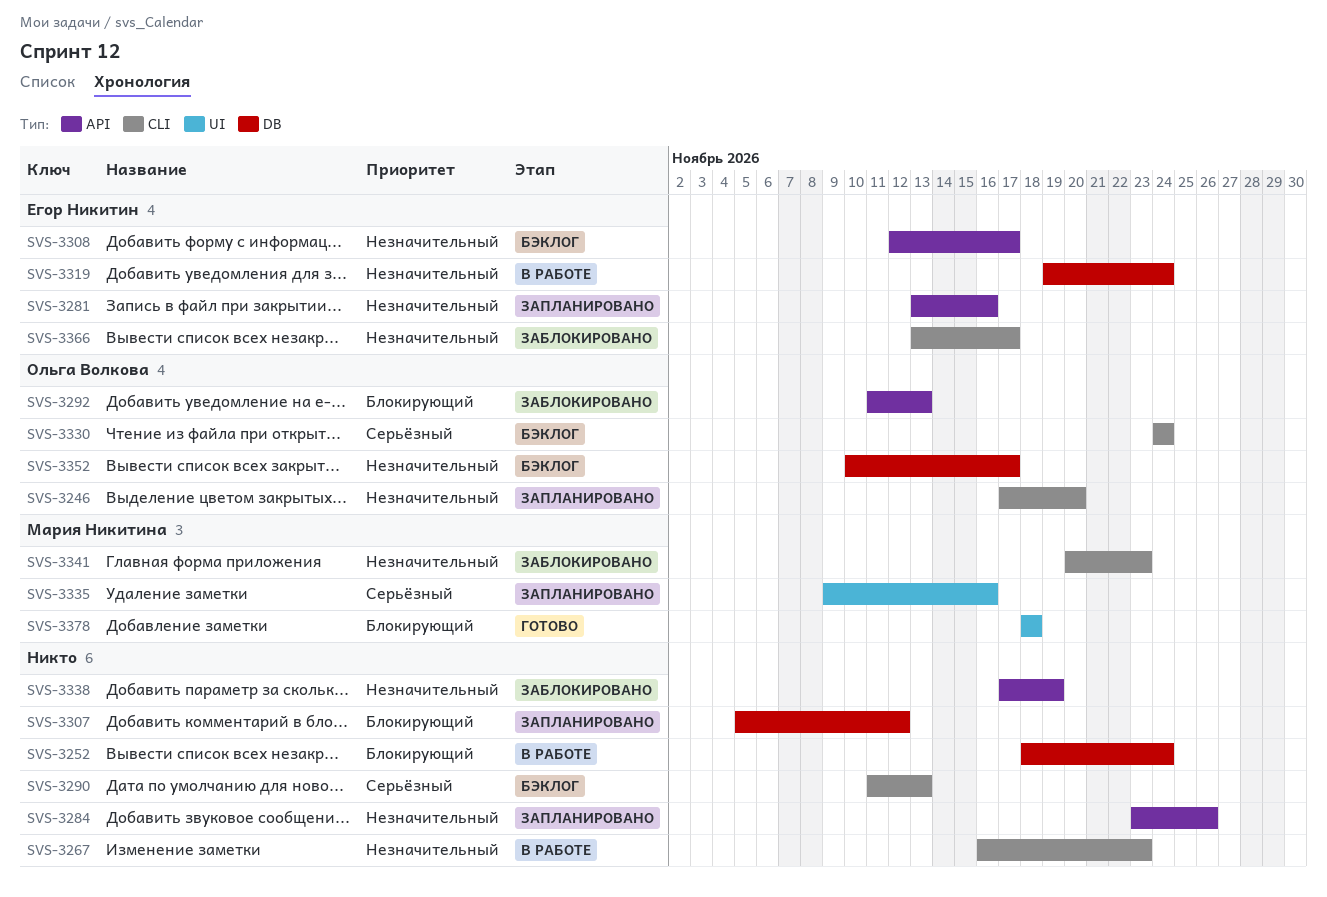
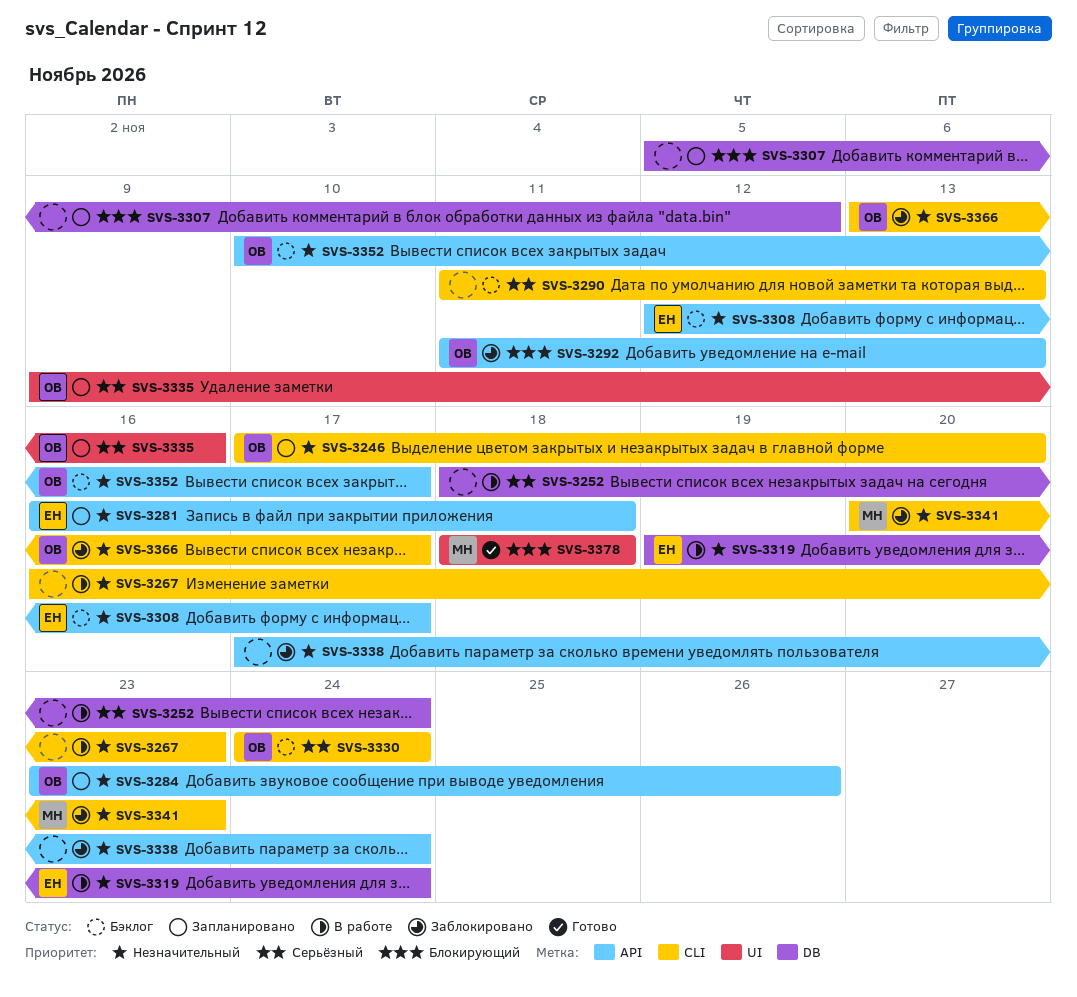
SVS-3252, priority: Блокирующий -> Серьёзный
SVS-3281, start: Nov 13 -> Nov 16
SVS-3281, due: Nov 16 -> Nov 18
SVS-3284, owner: none -> Ольга Волкова
SVS-3335, owner: Мария Никитина -> Ольга Волкова
SVS-3338, due: Nov 19 -> Nov 24
SVS-3352, label: DB -> API
SVS-3366, owner: Егор Никитин -> Ольга Волкова

